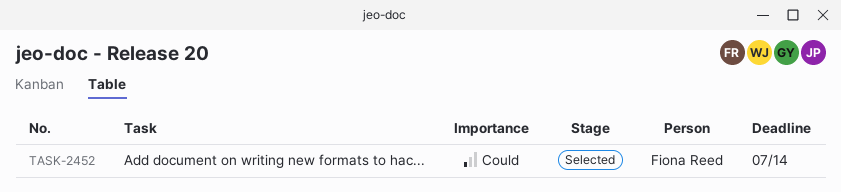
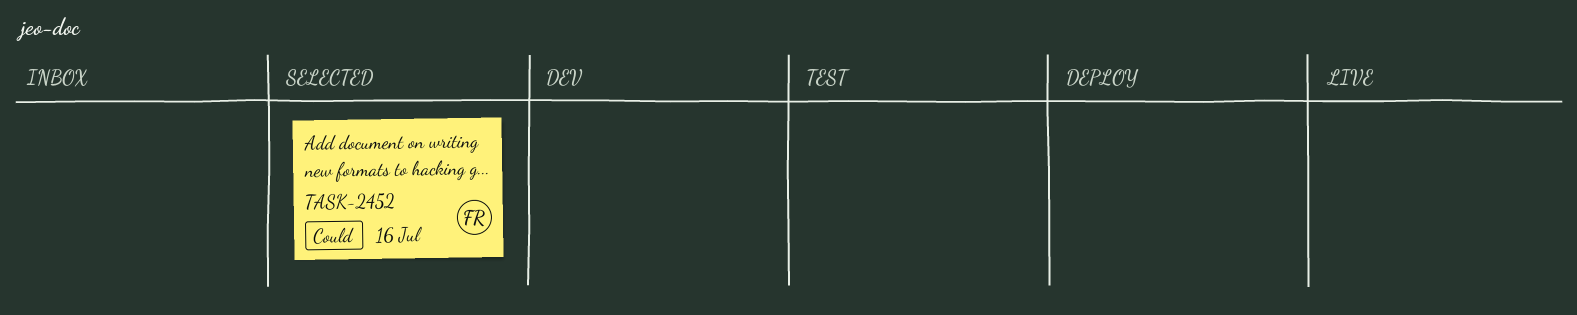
TASK-2452, due: Jul 14 -> Jul 16

